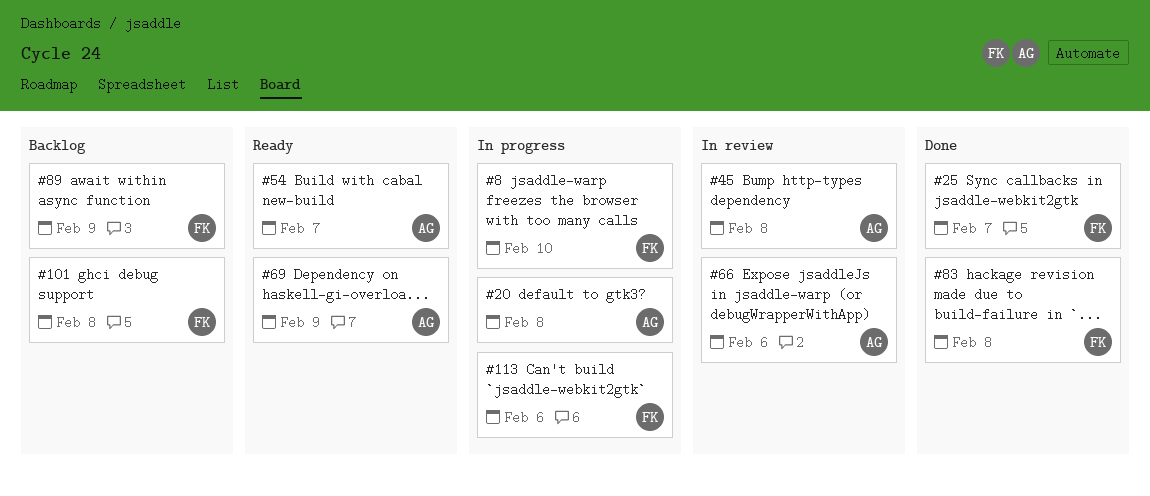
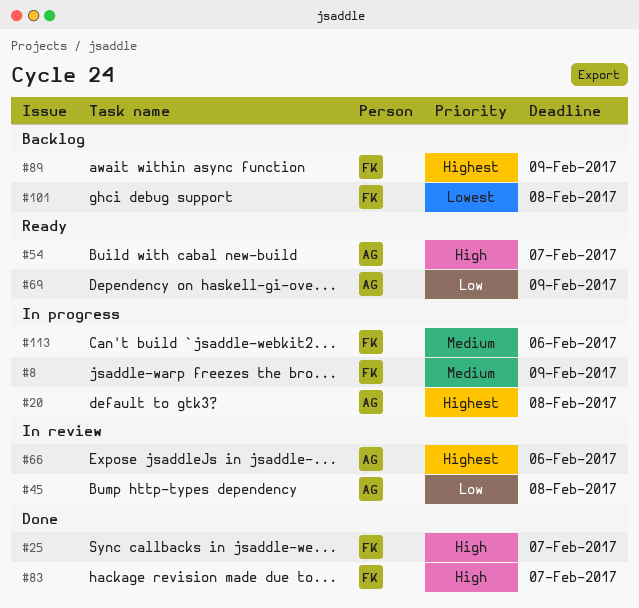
#8, due: Feb 10 -> Feb 9
#83, due: Feb 8 -> Feb 7

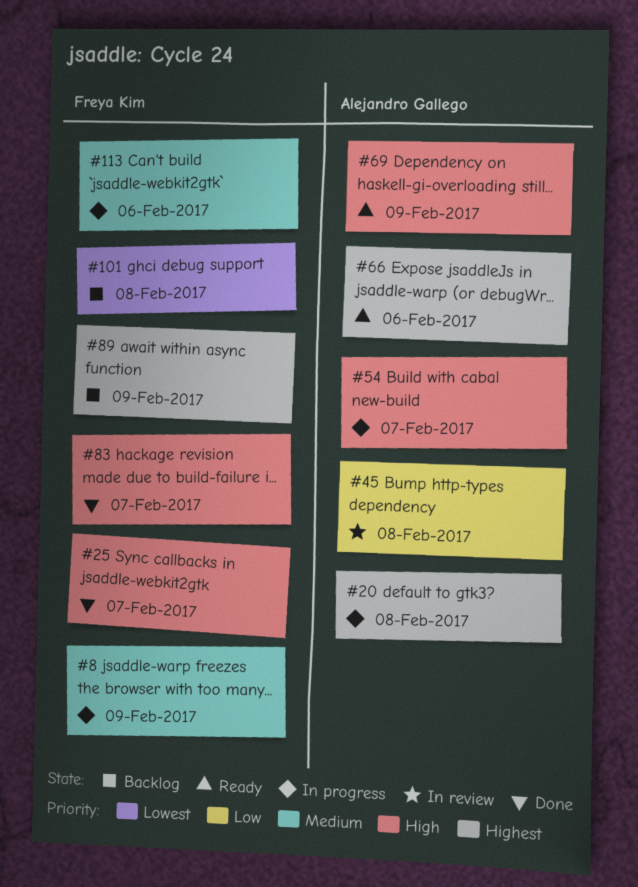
#54, status: Ready -> In progress
#66, status: In review -> Ready
#69, priority: Low -> High

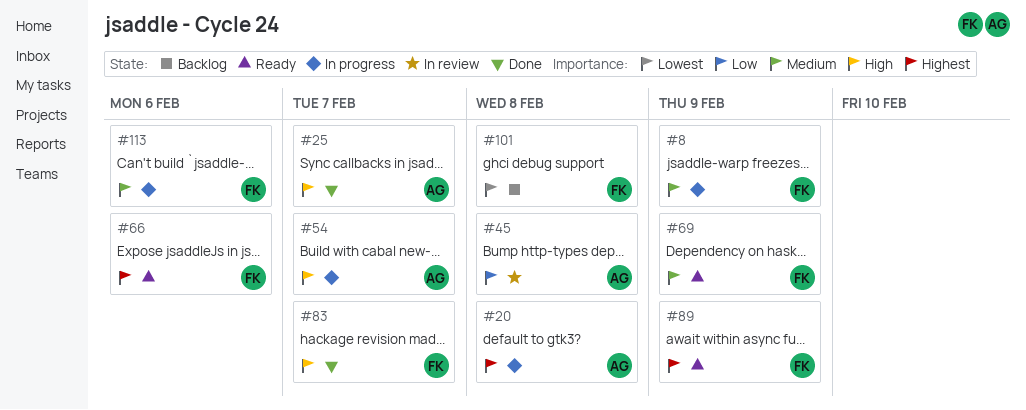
#25, owner: Freya Kim -> Alejandro Gallego
#66, owner: Alejandro Gallego -> Freya Kim
#69, owner: Alejandro Gallego -> Freya Kim
#69, priority: High -> Medium
#89, status: Backlog -> Ready

